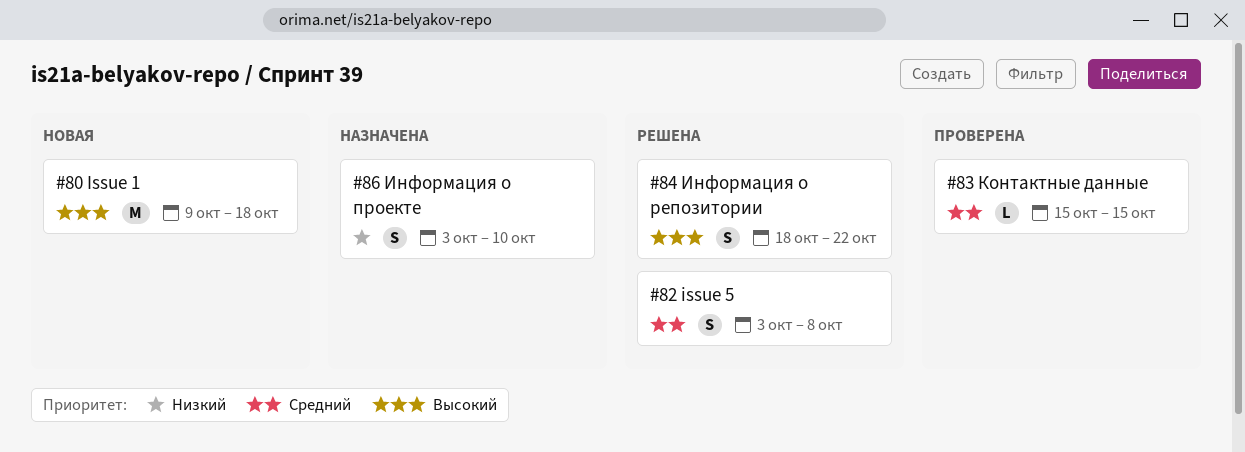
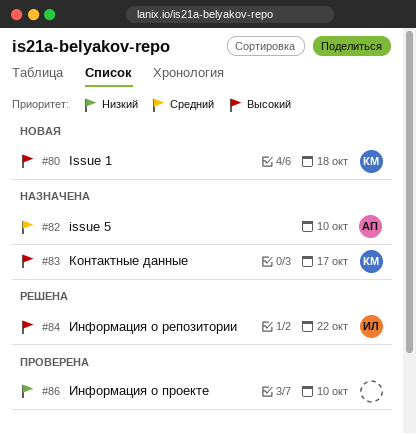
#82, status: Решена -> Назначена
#82, due: Oct 8 -> Oct 10
#83, status: Проверена -> Назначена
#83, priority: Средний -> Высокий
#83, due: Oct 15 -> Oct 17
#86, status: Назначена -> Проверена

